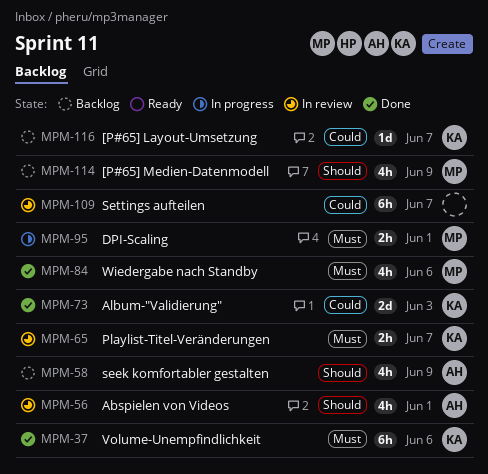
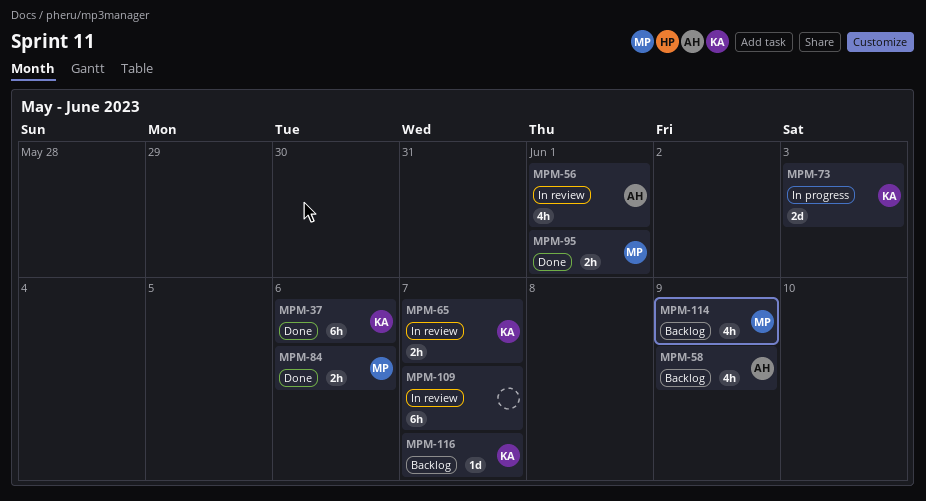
MPM-73, status: Done -> In progress
MPM-84, estimate: 4h -> 2h
MPM-95, status: In progress -> Done

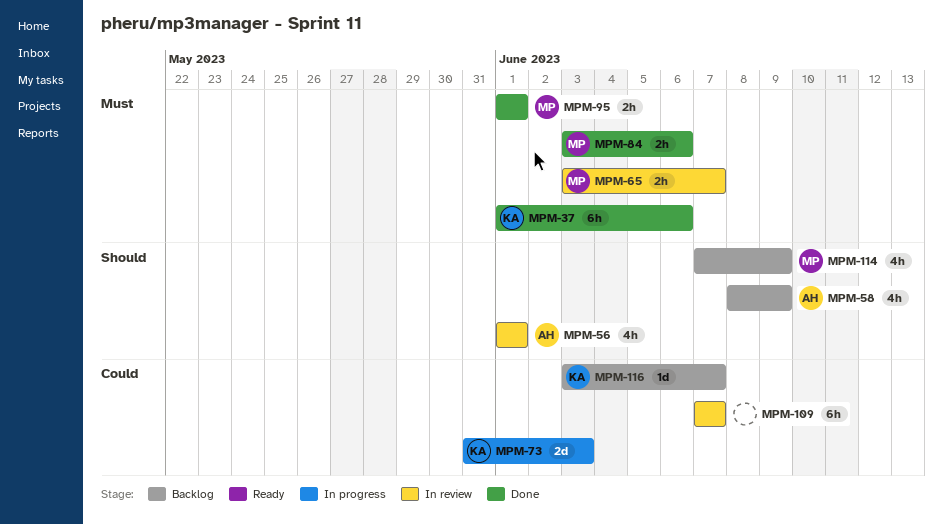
MPM-65, owner: KA -> MP

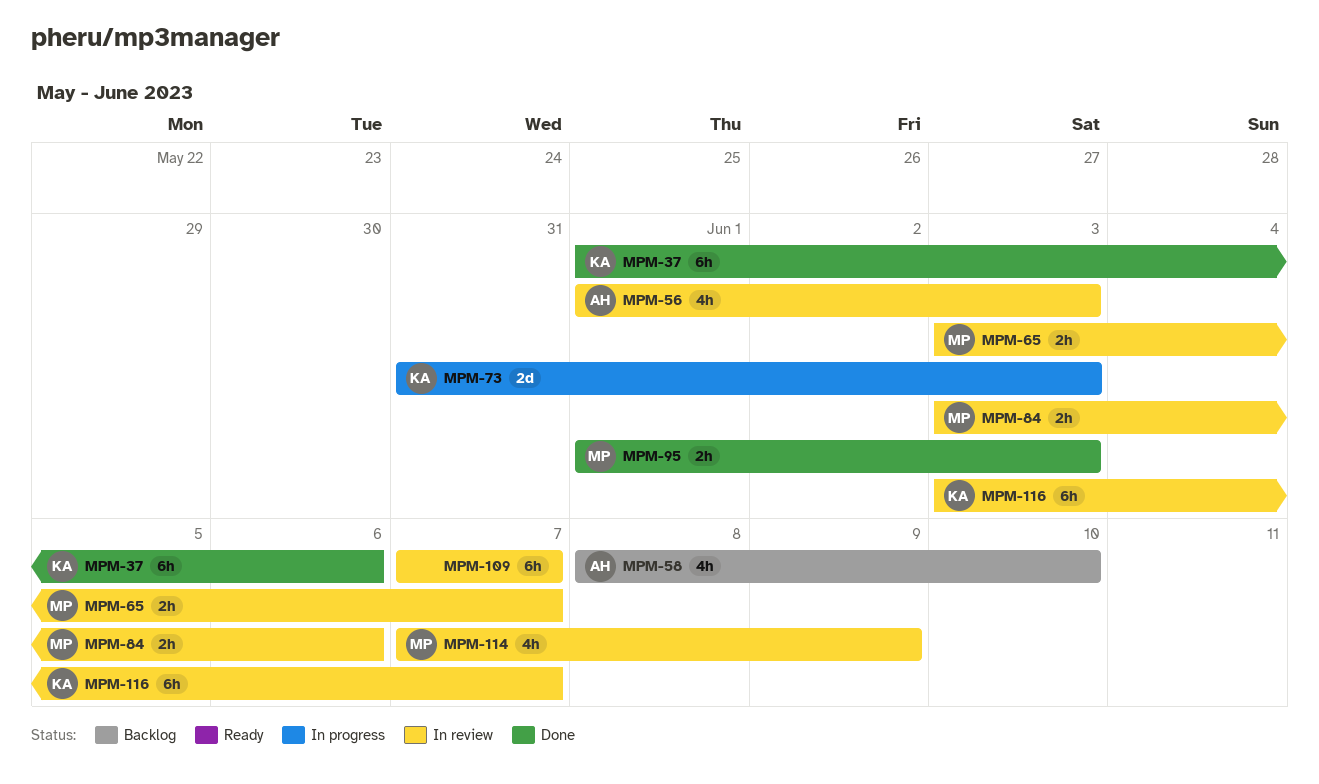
MPM-56, due: Jun 1 -> Jun 3
MPM-58, due: Jun 9 -> Jun 10
MPM-84, status: Done -> In review
MPM-95, due: Jun 1 -> Jun 3
MPM-114, status: Backlog -> In review
MPM-116, status: Backlog -> In review
MPM-116, estimate: 1d -> 6h

